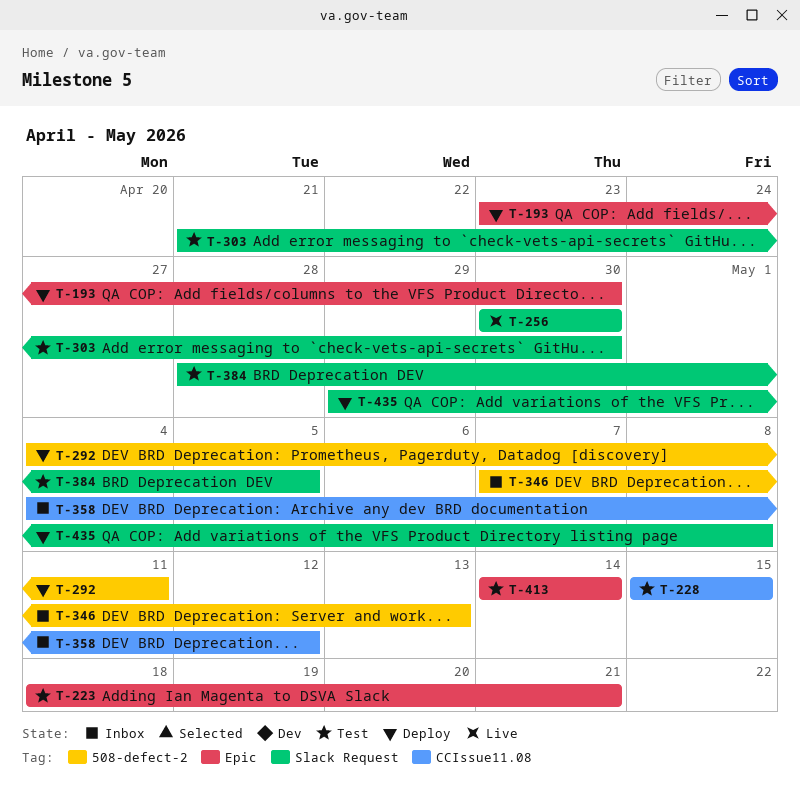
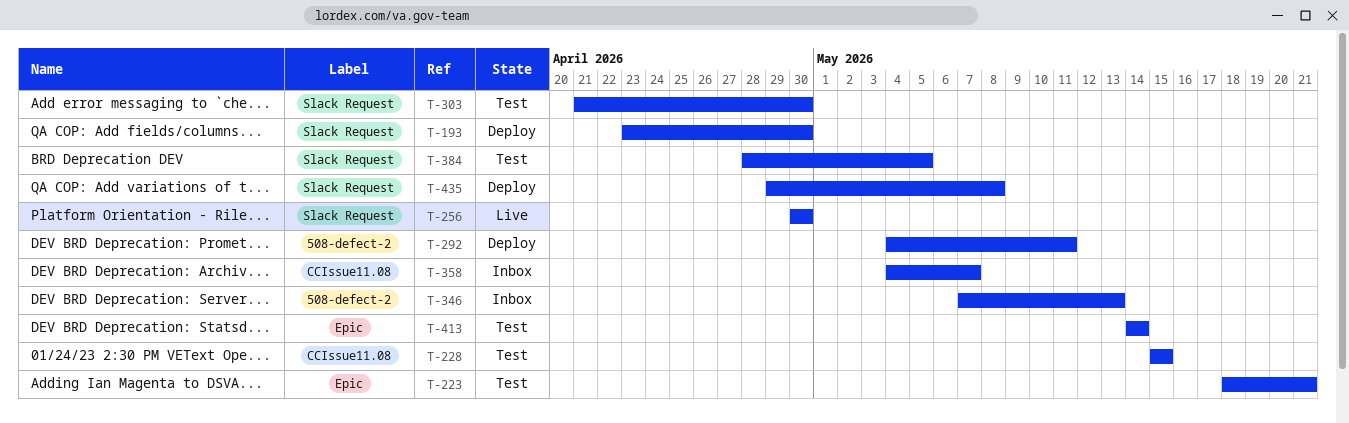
T-193, label: Epic -> Slack Request
T-358, due: May 12 -> May 7

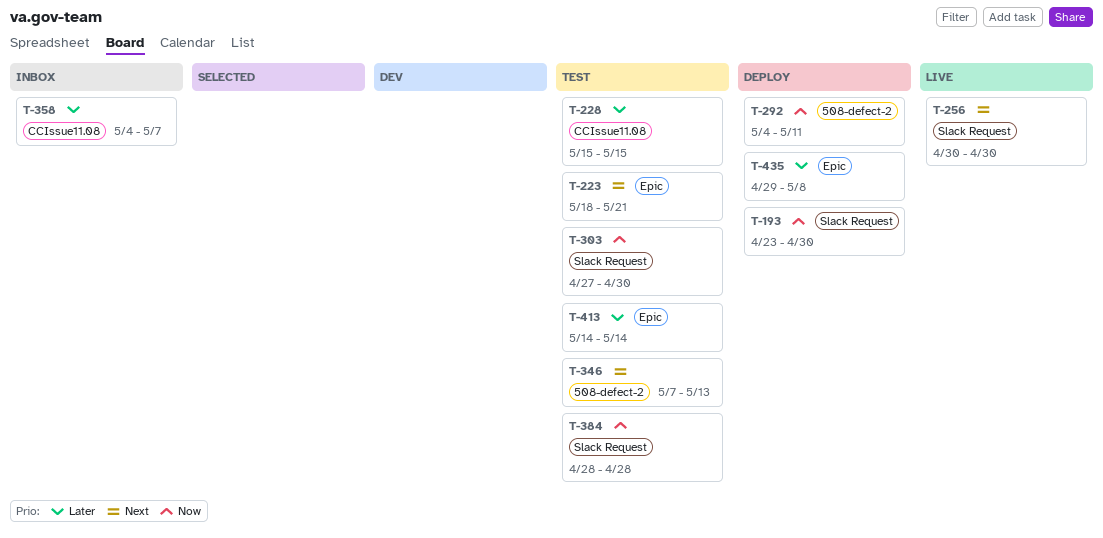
T-303, start: Apr 21 -> Apr 27
T-346, status: Inbox -> Test
T-384, due: May 5 -> Apr 28
T-435, label: Slack Request -> Epic

